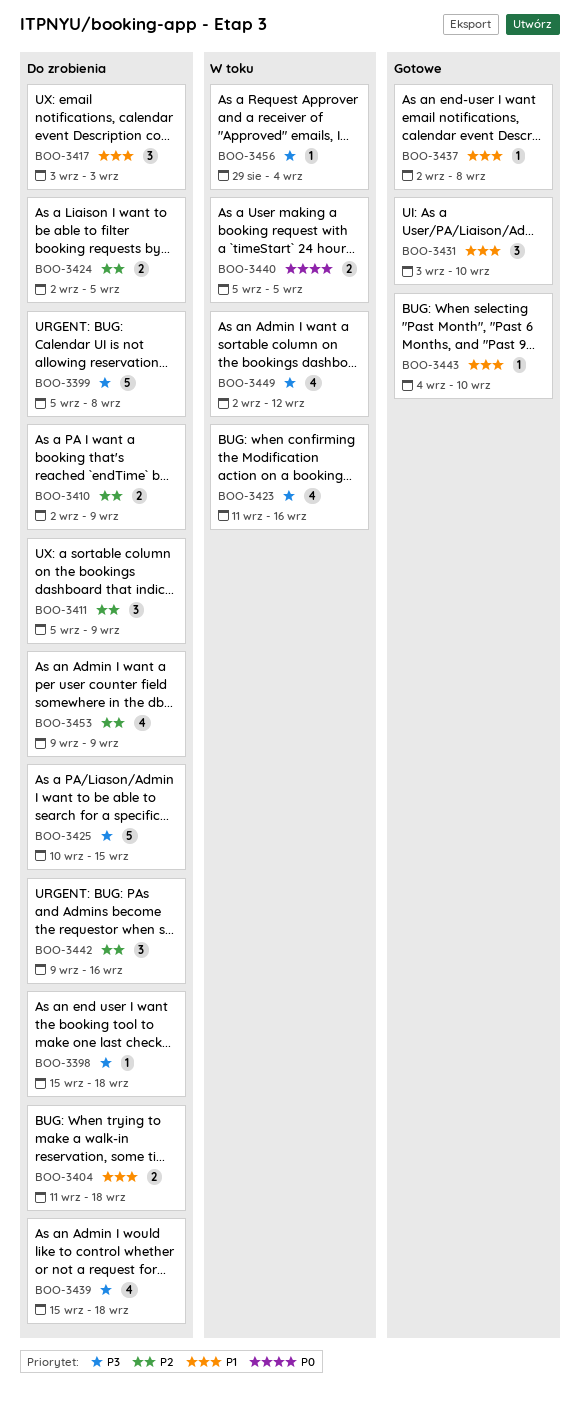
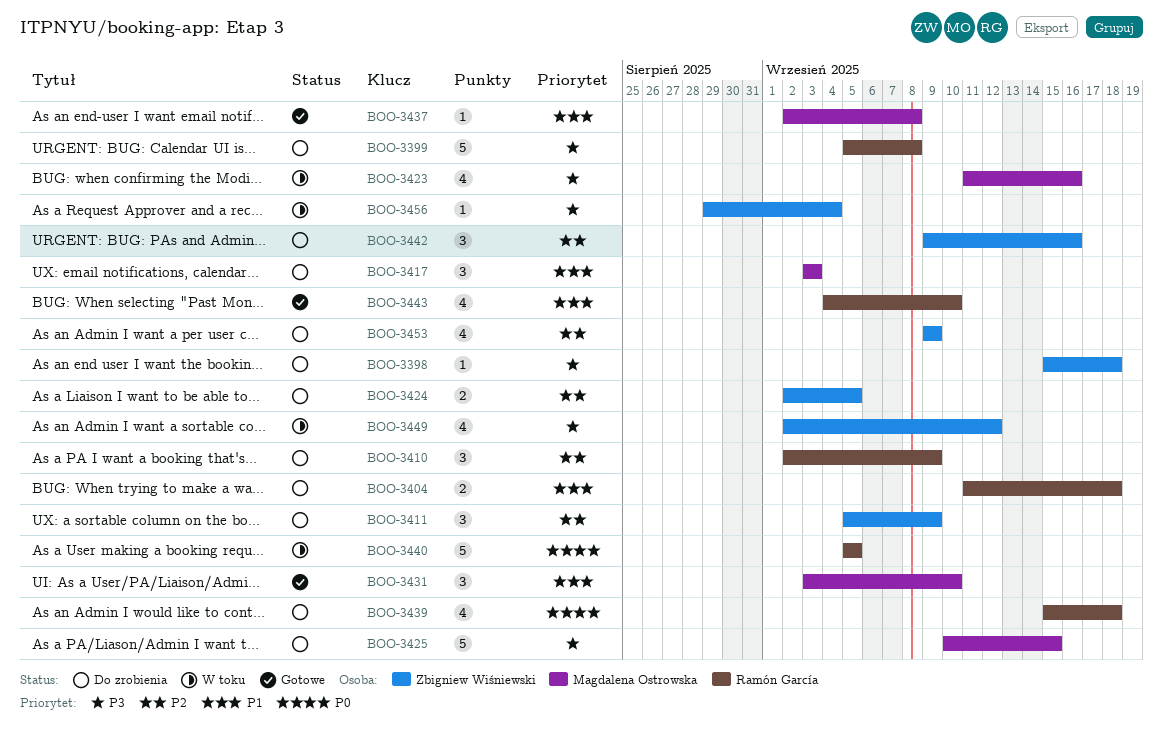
BOO-3410, estimate: 2 -> 3
BOO-3439, priority: P3 -> P0
BOO-3440, estimate: 2 -> 5
BOO-3443, estimate: 1 -> 4

